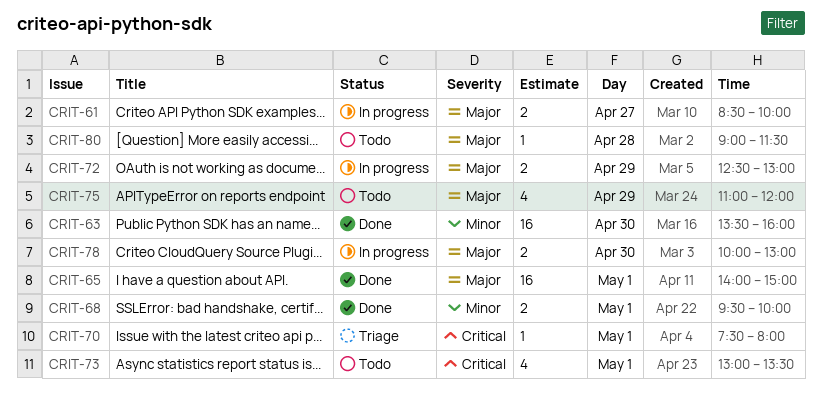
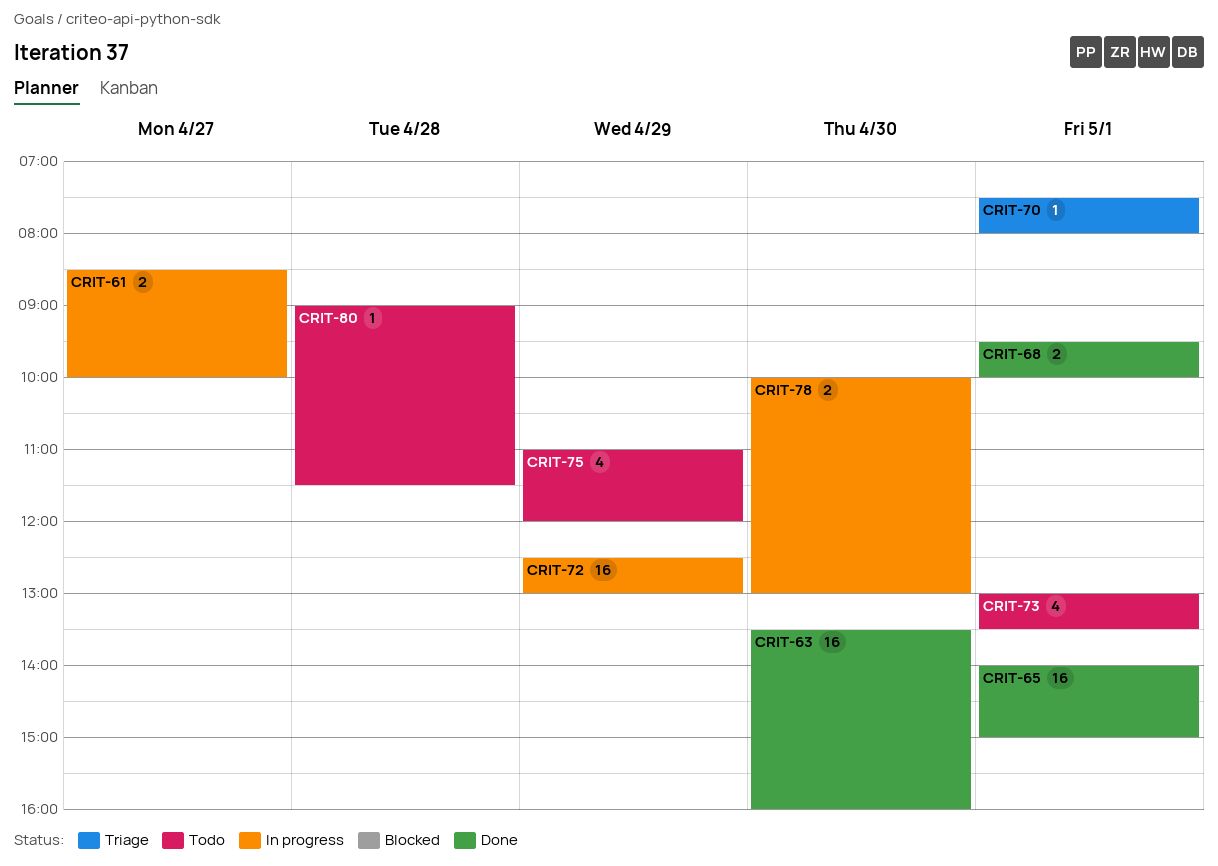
CRIT-72, estimate: 2 -> 16

